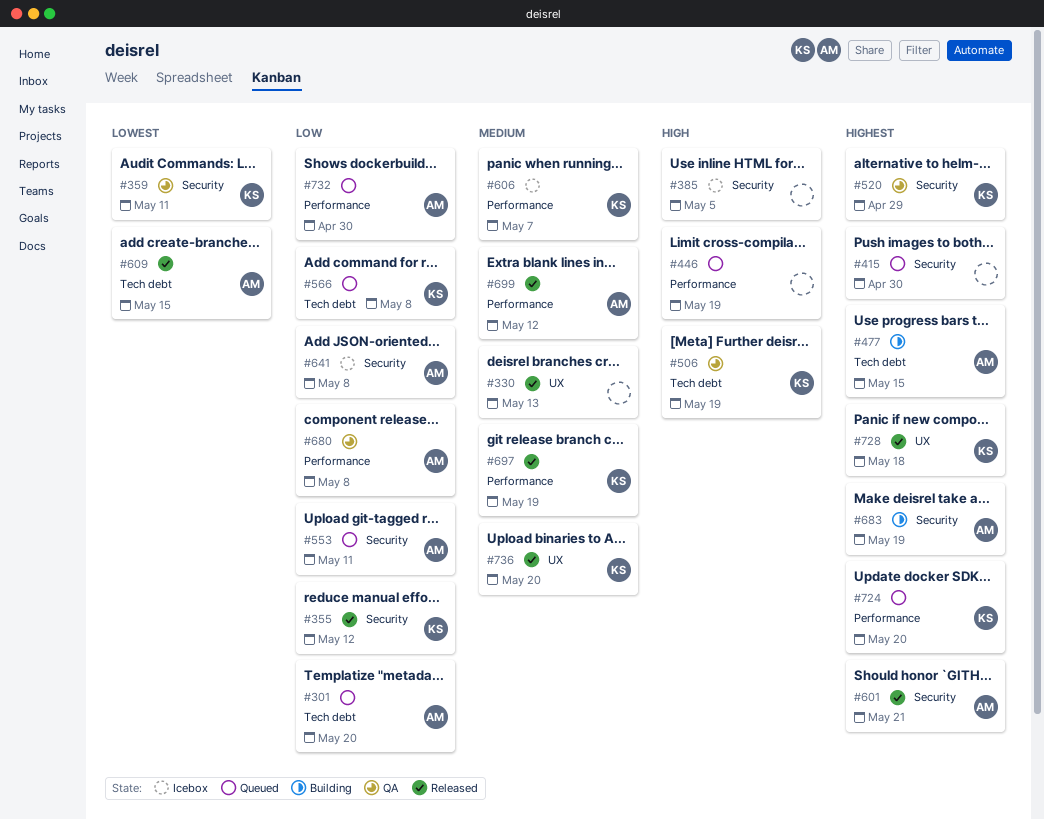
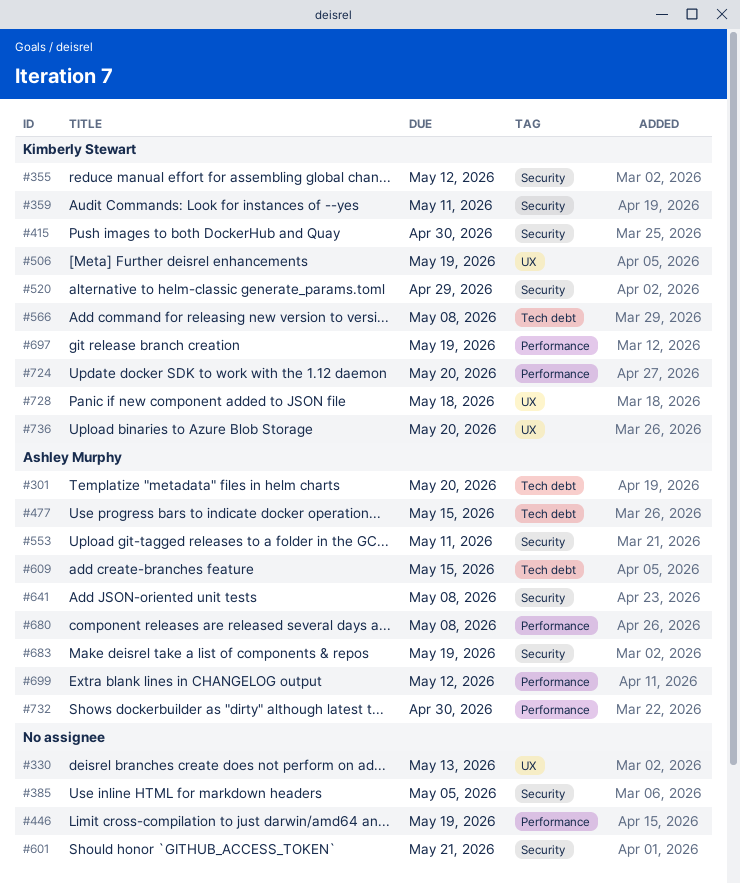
#415, owner: none -> Kimberly Stewart
#506, label: Tech debt -> UX
#601, owner: Ashley Murphy -> none
#606: present -> none

